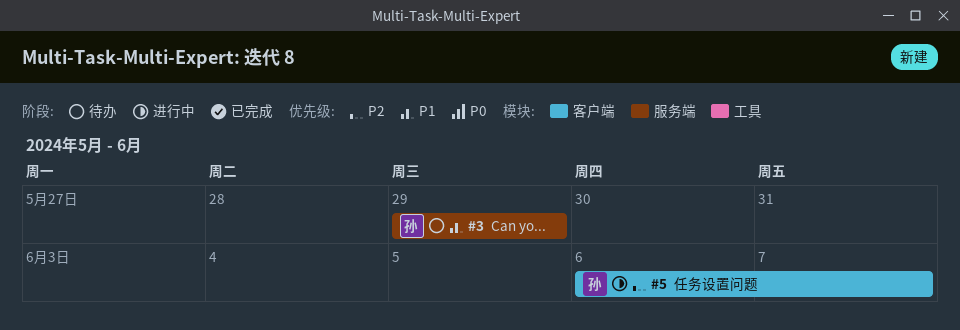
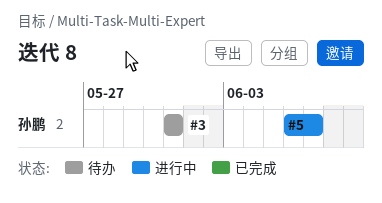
#3, start: May 29 -> May 31
#3, due: May 29 -> May 31

